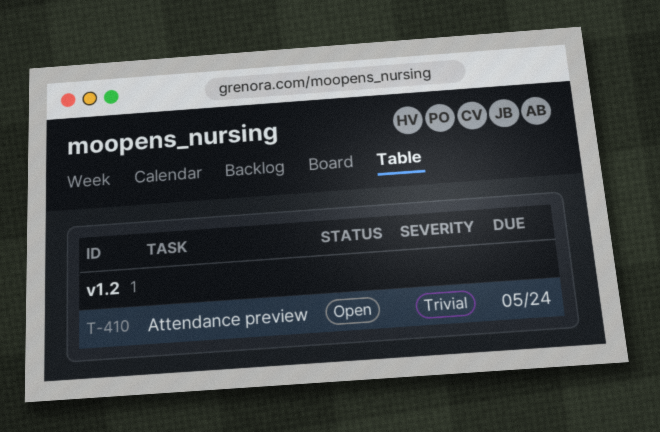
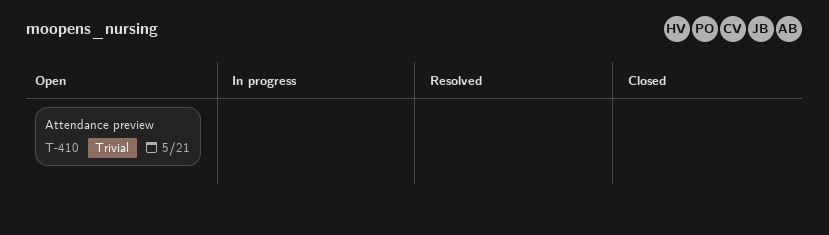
T-410, due: May 24 -> May 21

